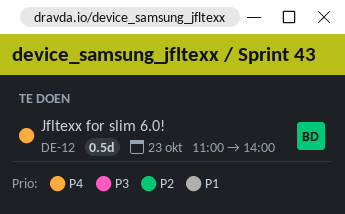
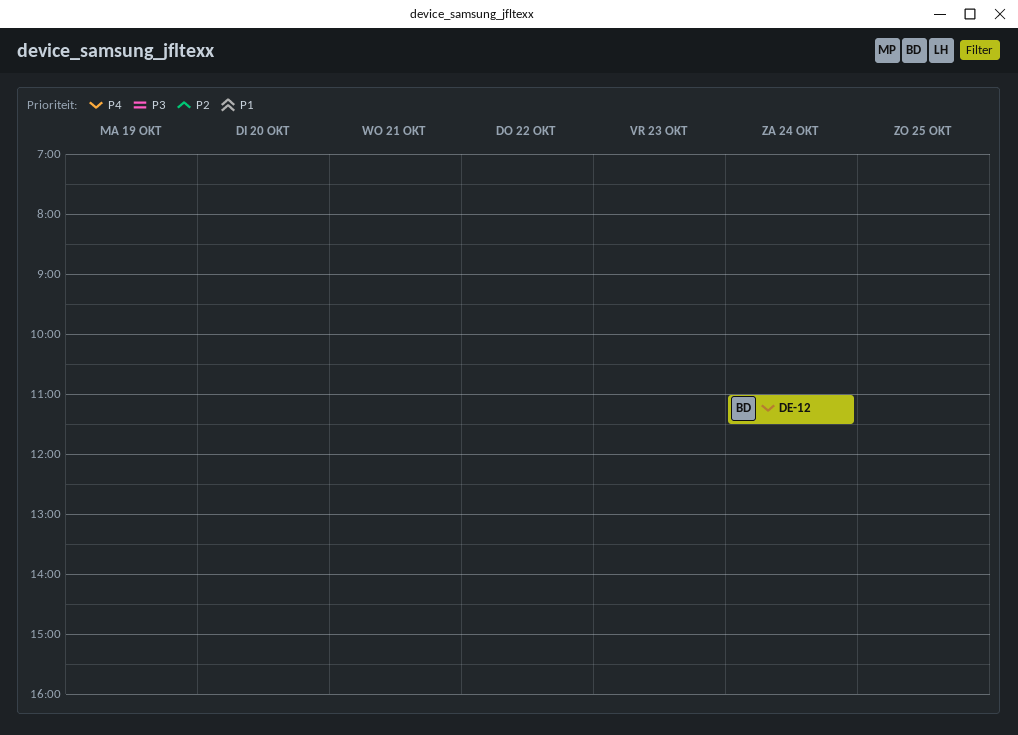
DE-12, day: Oct 23 -> Oct 24
DE-12, ends: 14:00 -> 11:30

